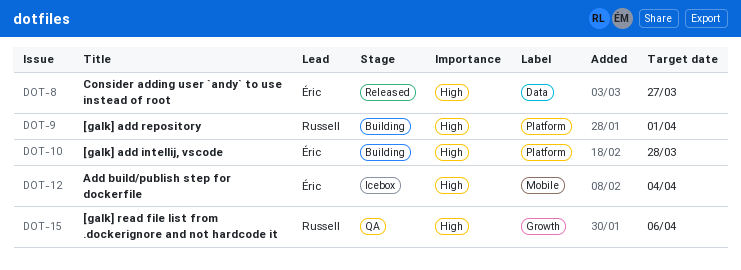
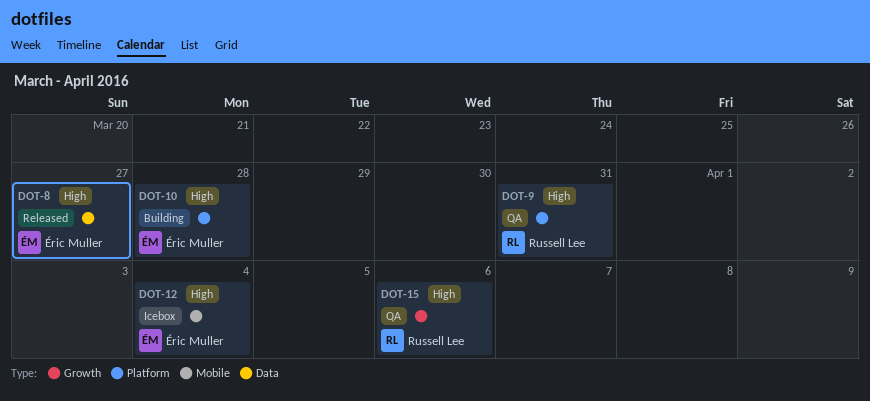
DOT-9, status: Building -> QA
DOT-9, due: Apr 1 -> Mar 31

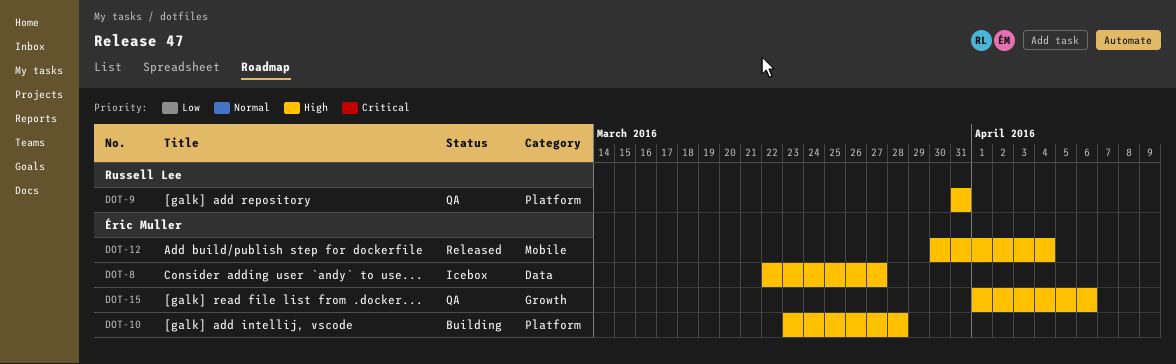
DOT-8, status: Released -> Icebox
DOT-12, status: Icebox -> Released
DOT-15, owner: Russell Lee -> Éric Muller

